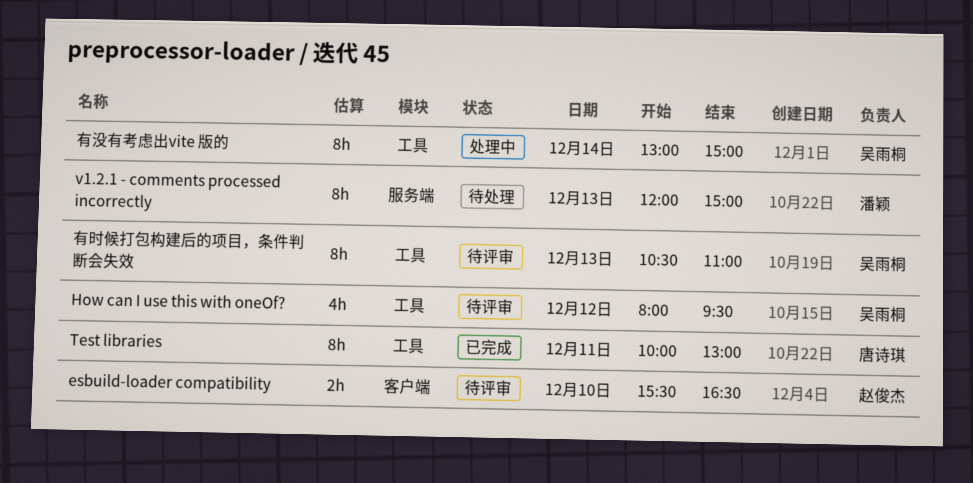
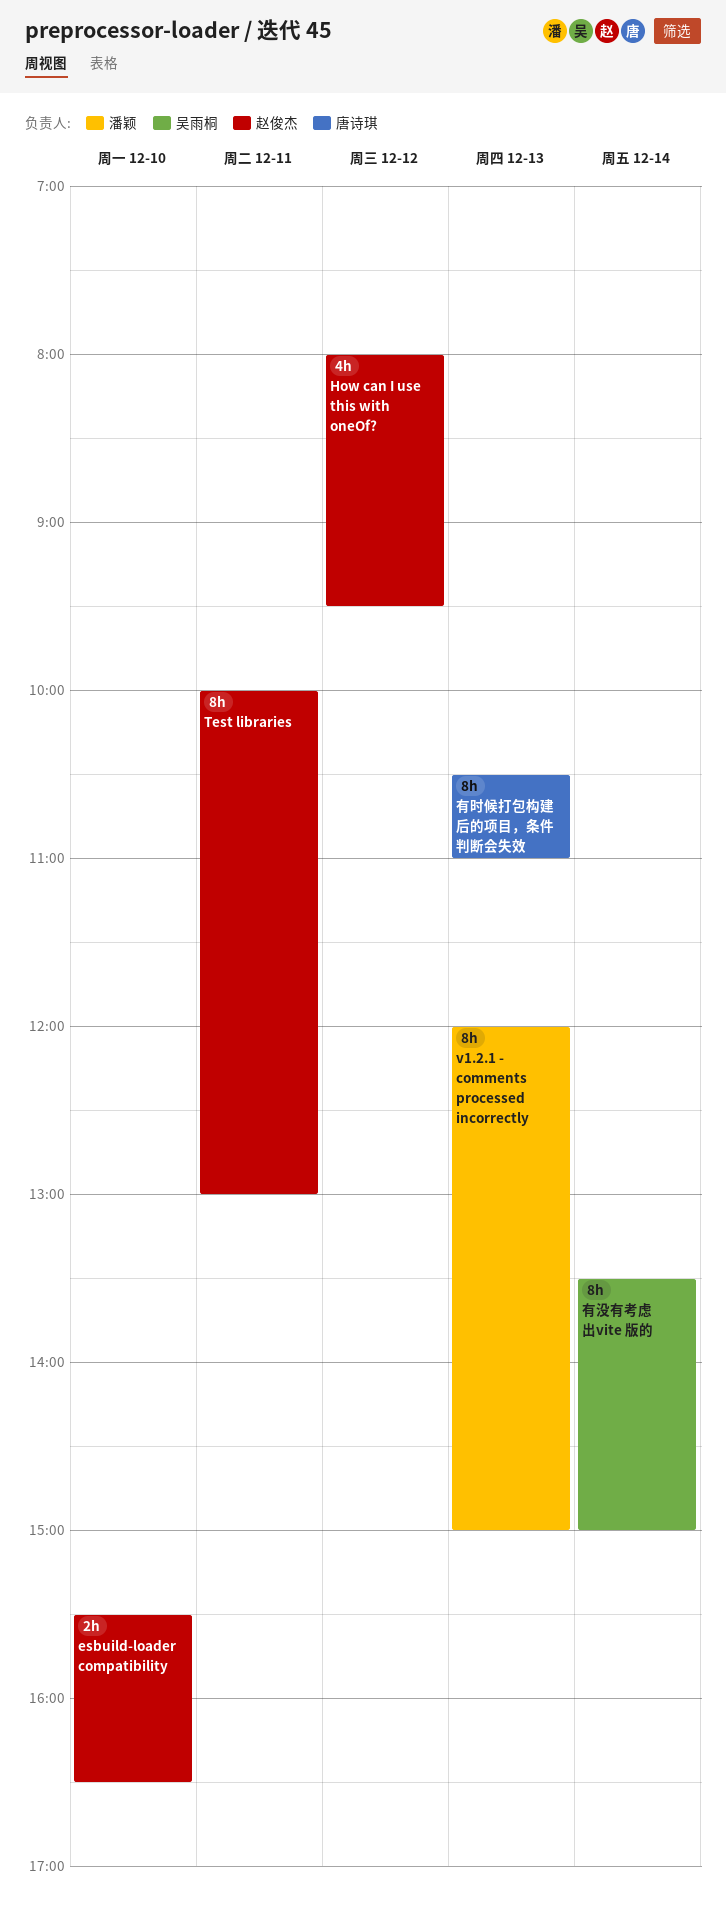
How can I use this with oneOf?, owner: 吴雨桐 -> 赵俊杰
Test libraries, owner: 唐诗琪 -> 赵俊杰
有时候打包构建后的项目，条件判断会失效, owner: 吴雨桐 -> 唐诗琪
有没有考虑出vite 版的, begins: 13:00 -> 13:30

